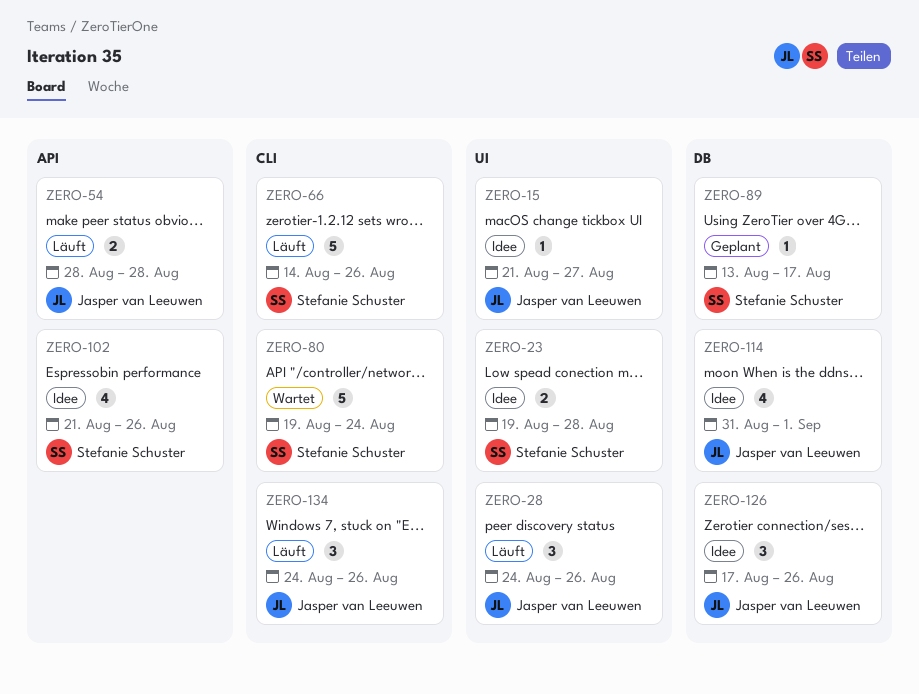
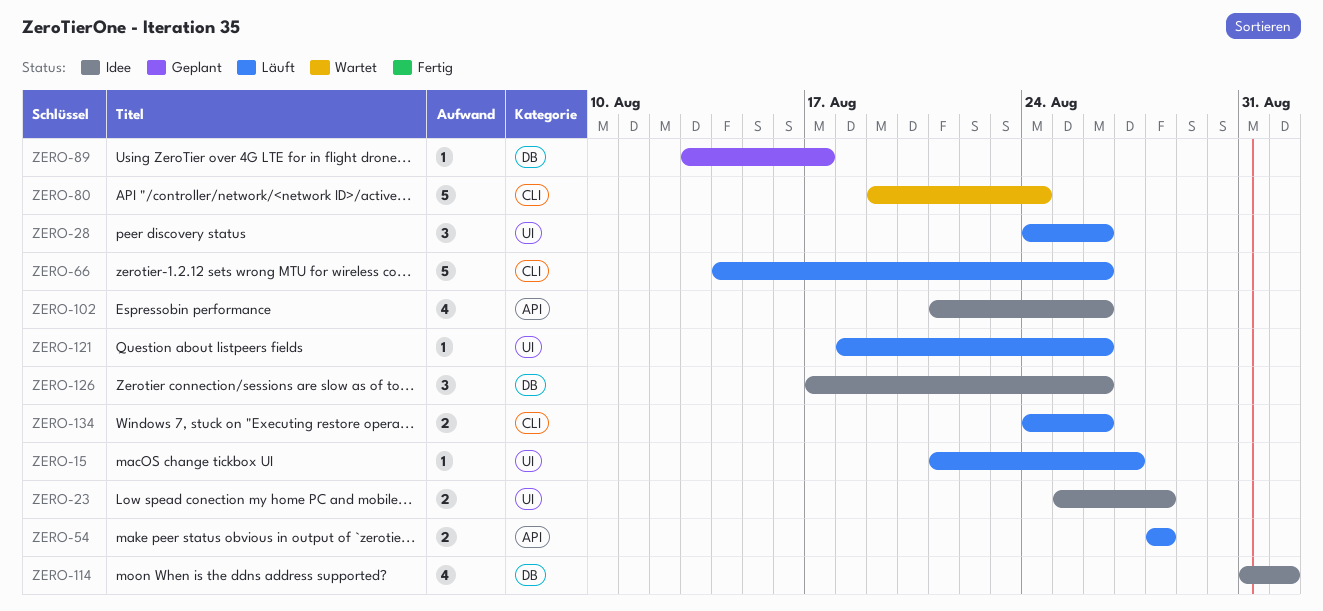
ZERO-15, status: Idee -> Läuft
ZERO-23, start: Aug 19 -> Aug 25
ZERO-121: none -> present
ZERO-134, estimate: 3 -> 2

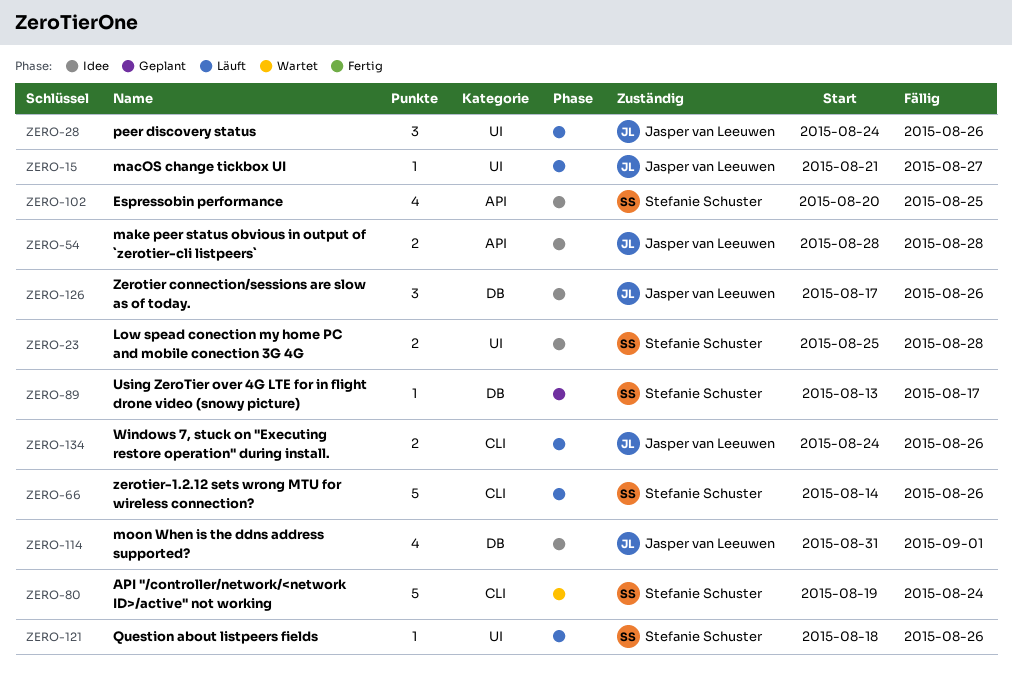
ZERO-54, status: Läuft -> Idee
ZERO-102, start: Aug 21 -> Aug 20
ZERO-102, due: Aug 26 -> Aug 25

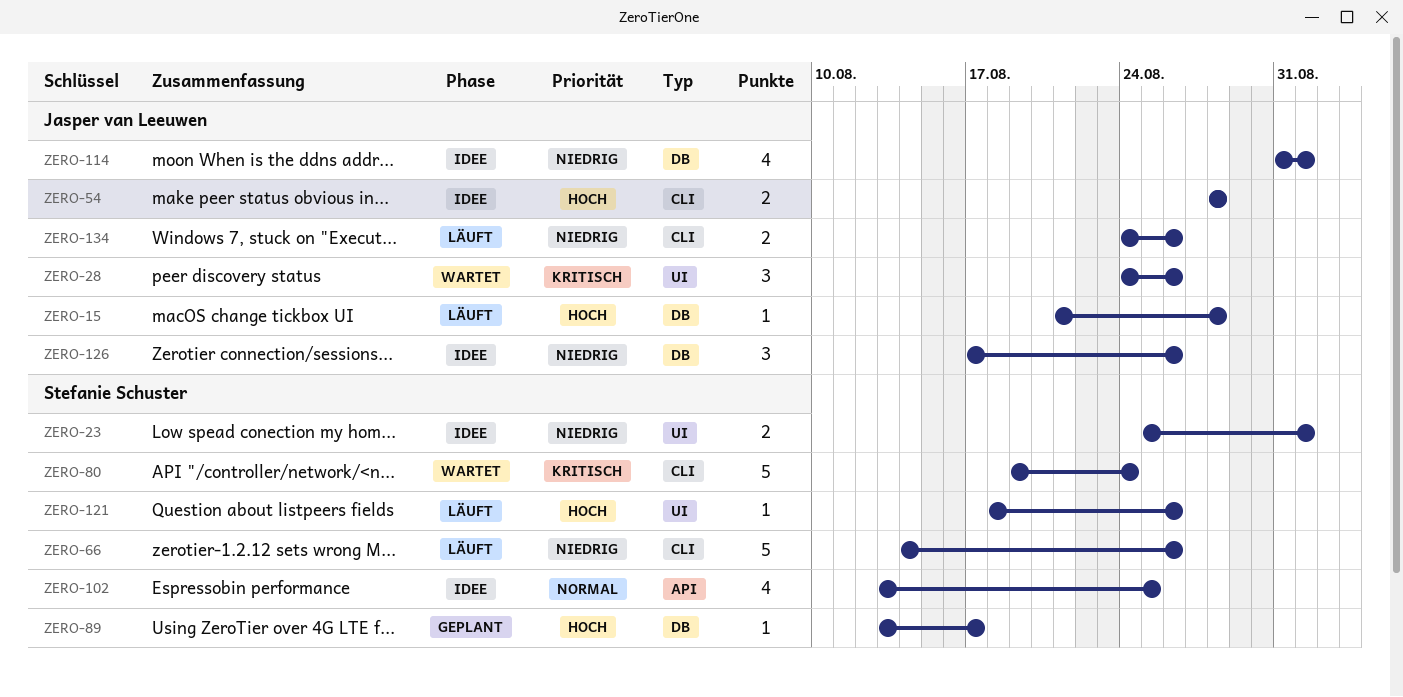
ZERO-15, label: UI -> DB
ZERO-15, due: Aug 27 -> Aug 28
ZERO-23, due: Aug 28 -> Sep 1
ZERO-28, status: Läuft -> Wartet
ZERO-54, label: API -> CLI
ZERO-102, start: Aug 20 -> Aug 13

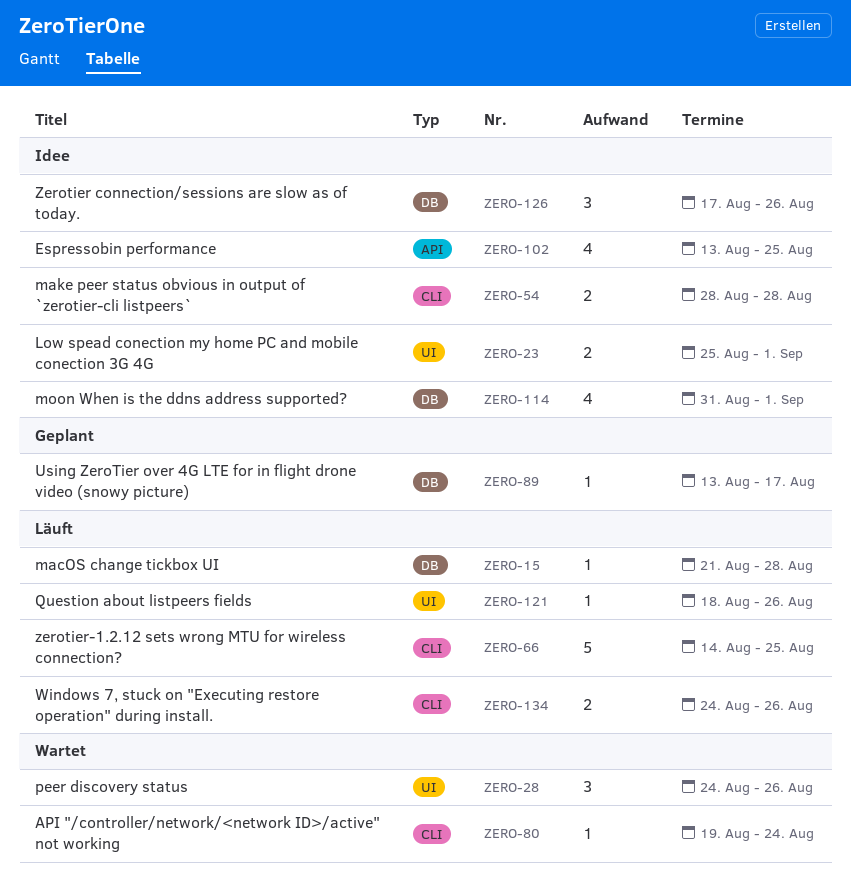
ZERO-66, due: Aug 26 -> Aug 25
ZERO-80, estimate: 5 -> 1

